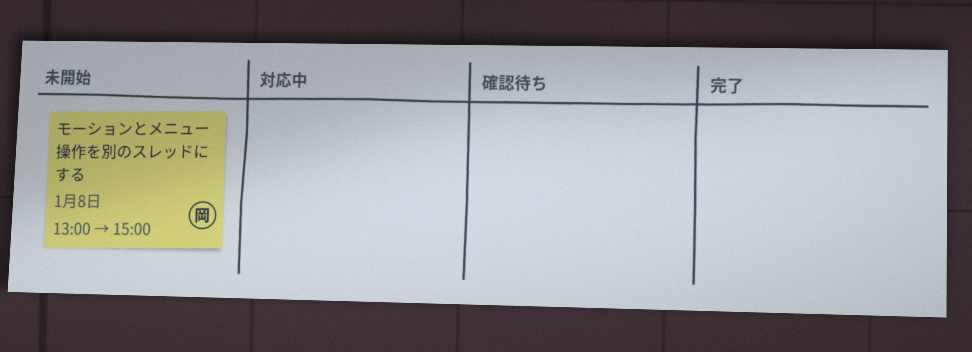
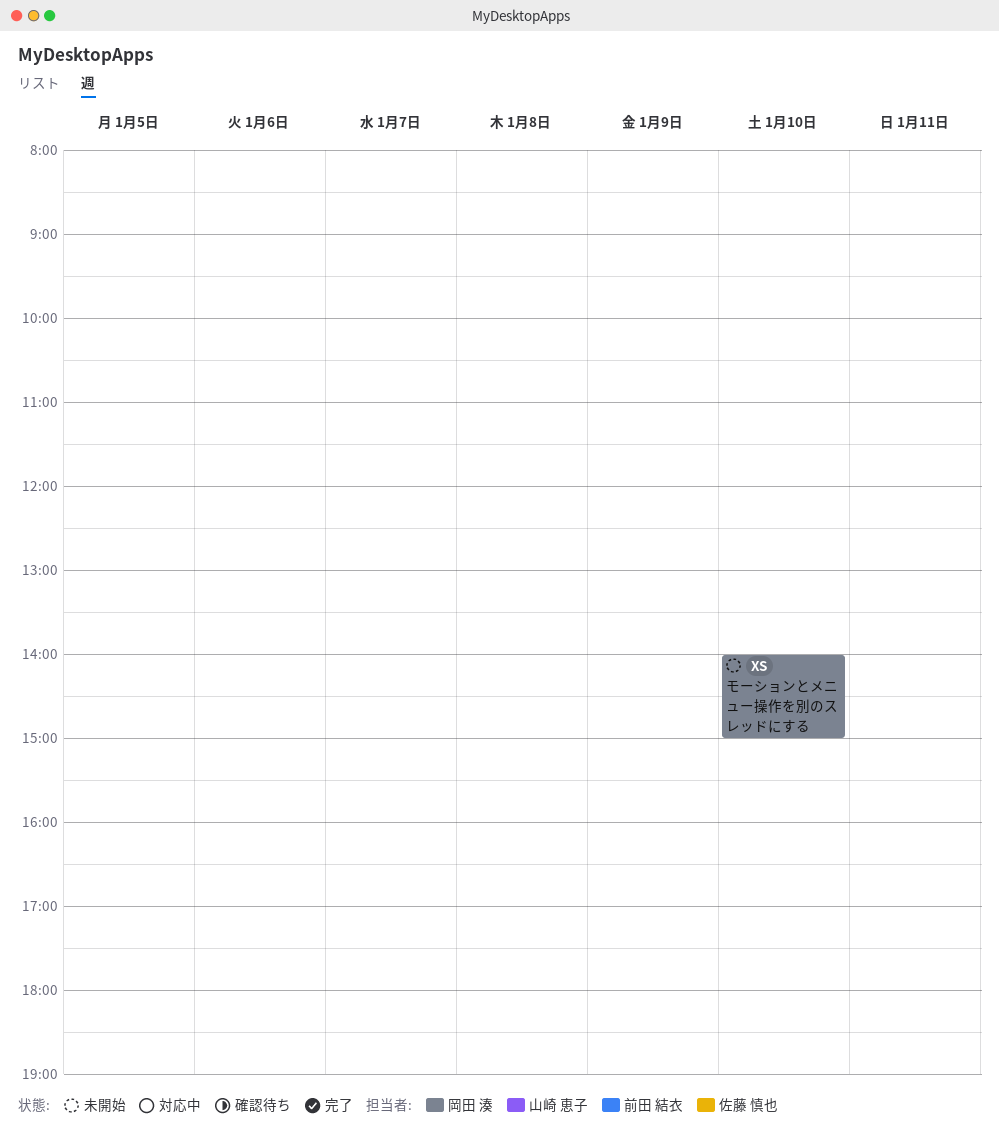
モーションとメニュー操作を別のスレッドにする, day: Jan 8 -> Jan 10
モーションとメニュー操作を別のスレッドにする, begins: 13:00 -> 14:00

